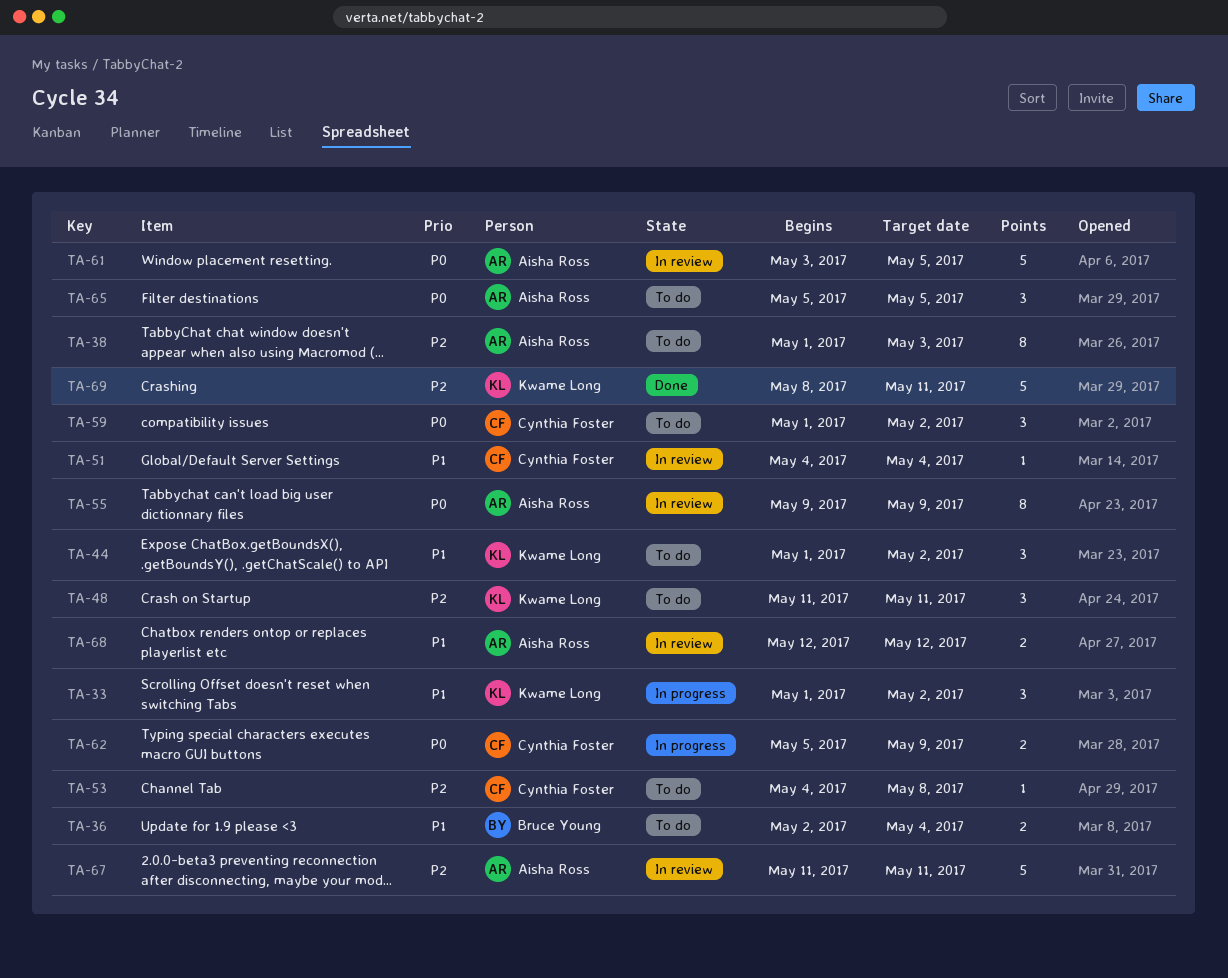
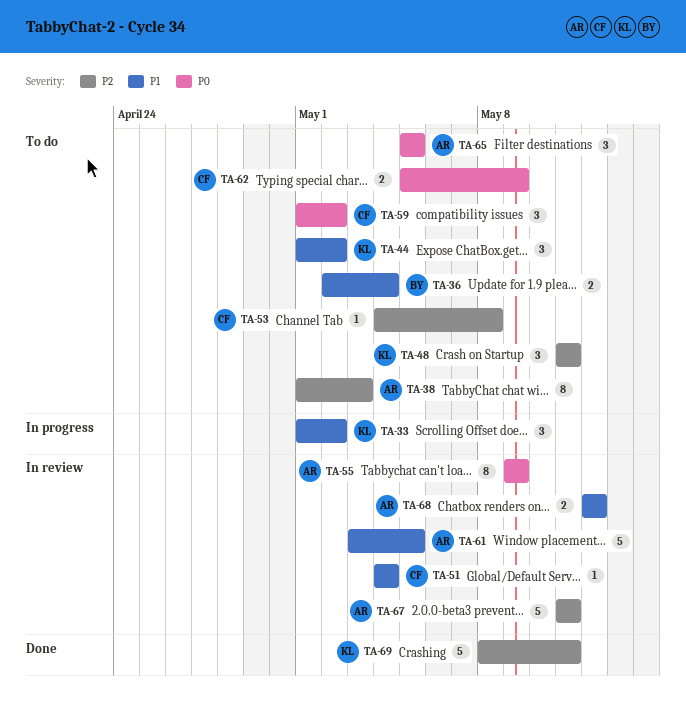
TA-61, priority: P0 -> P1
TA-62, status: In progress -> To do

